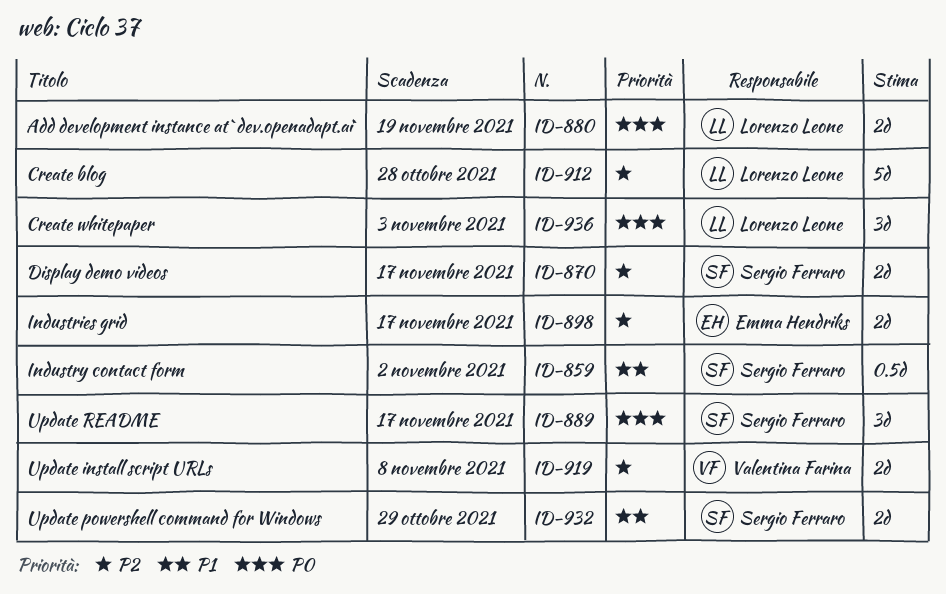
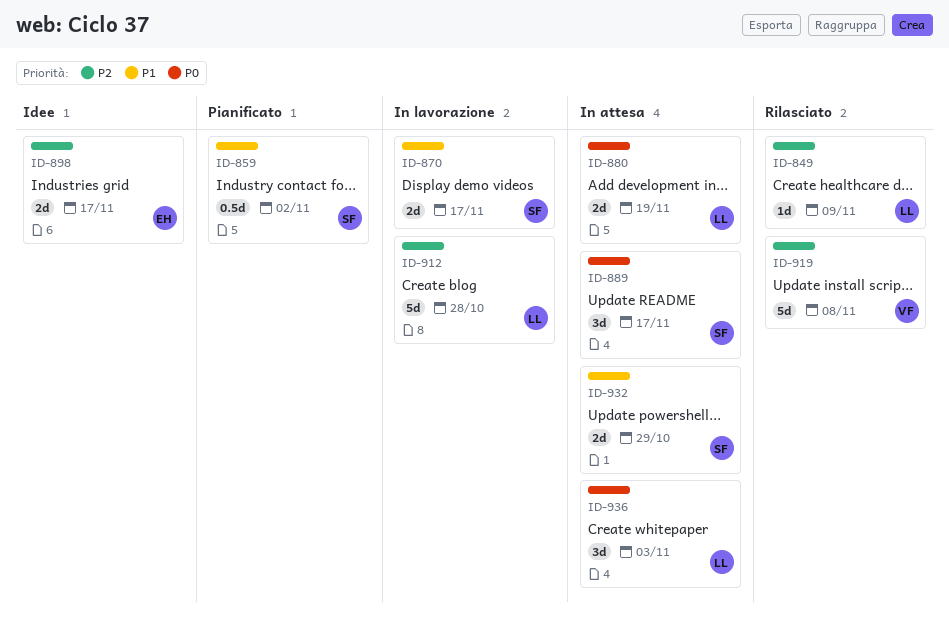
ID-849: none -> present
ID-870, priority: P2 -> P1
ID-919, estimate: 2d -> 5d

